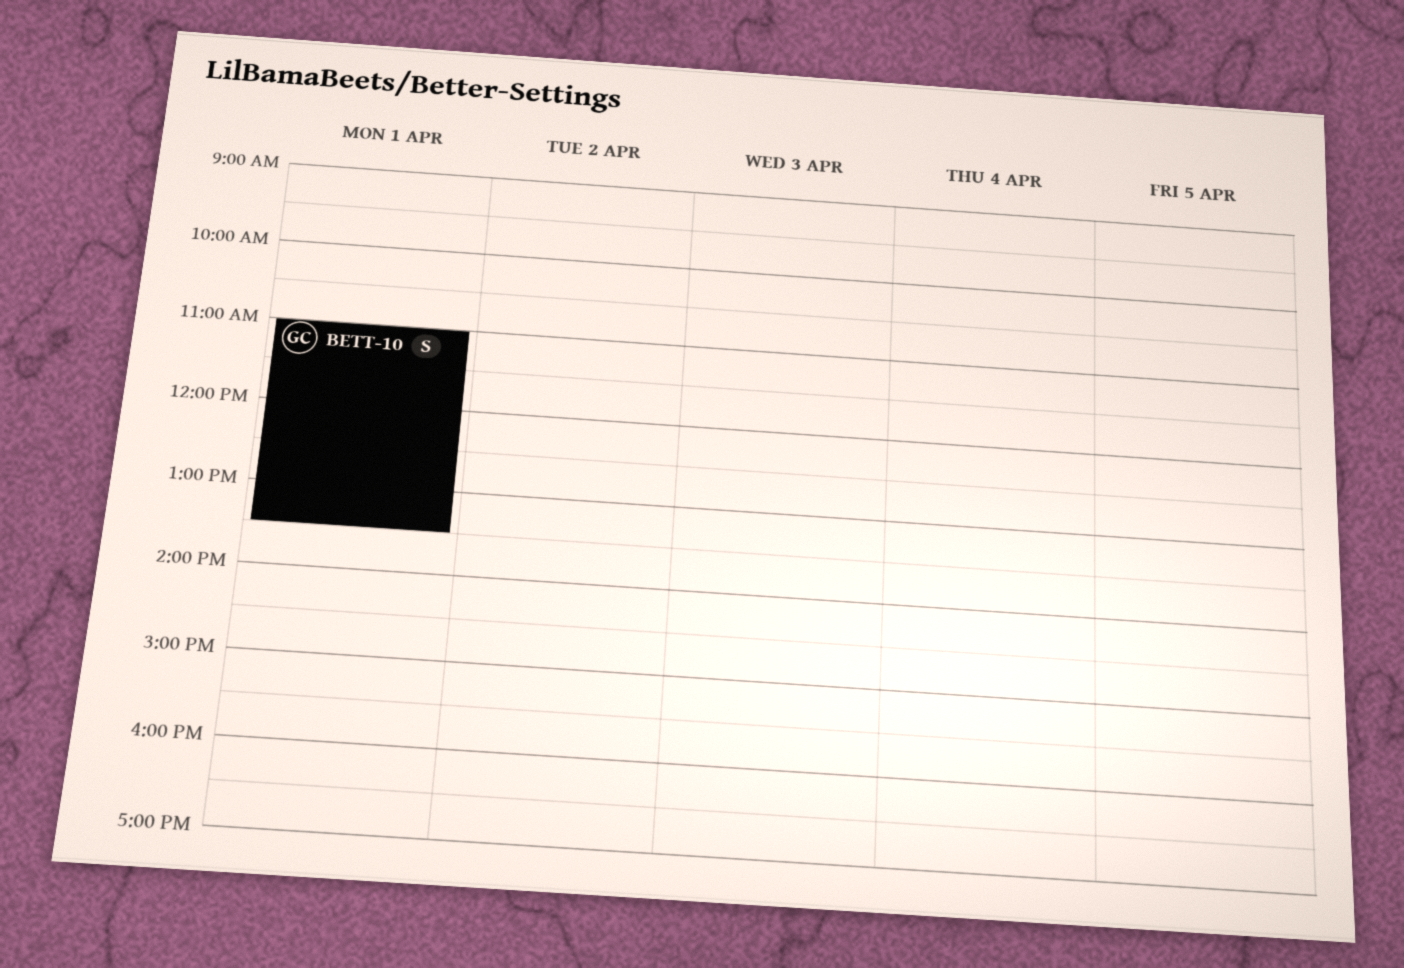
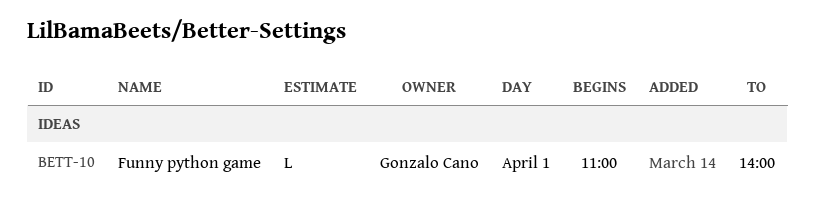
BETT-10, estimate: S -> L
BETT-10, ends: 13:30 -> 14:00

